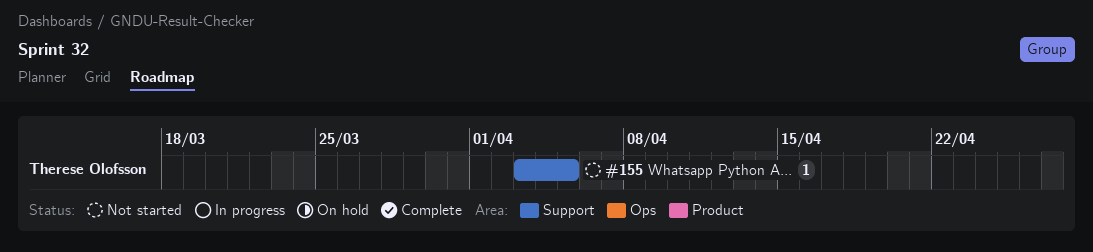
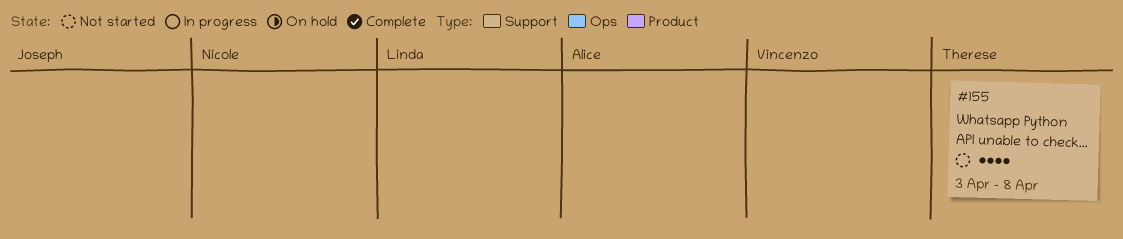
#155, estimate: 1 -> 4
#155, due: Apr 5 -> Apr 8

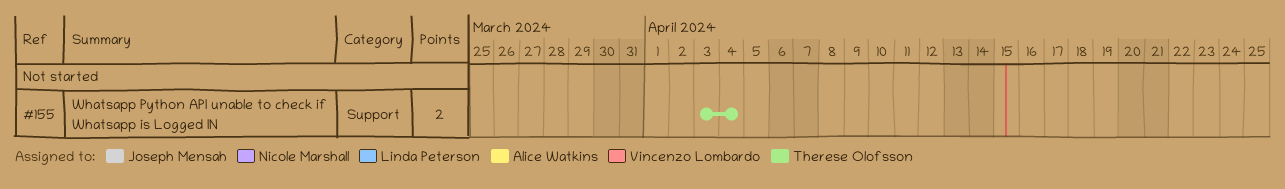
#155, estimate: 4 -> 2
#155, due: Apr 8 -> Apr 4

